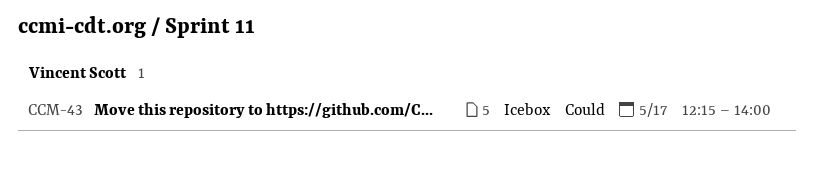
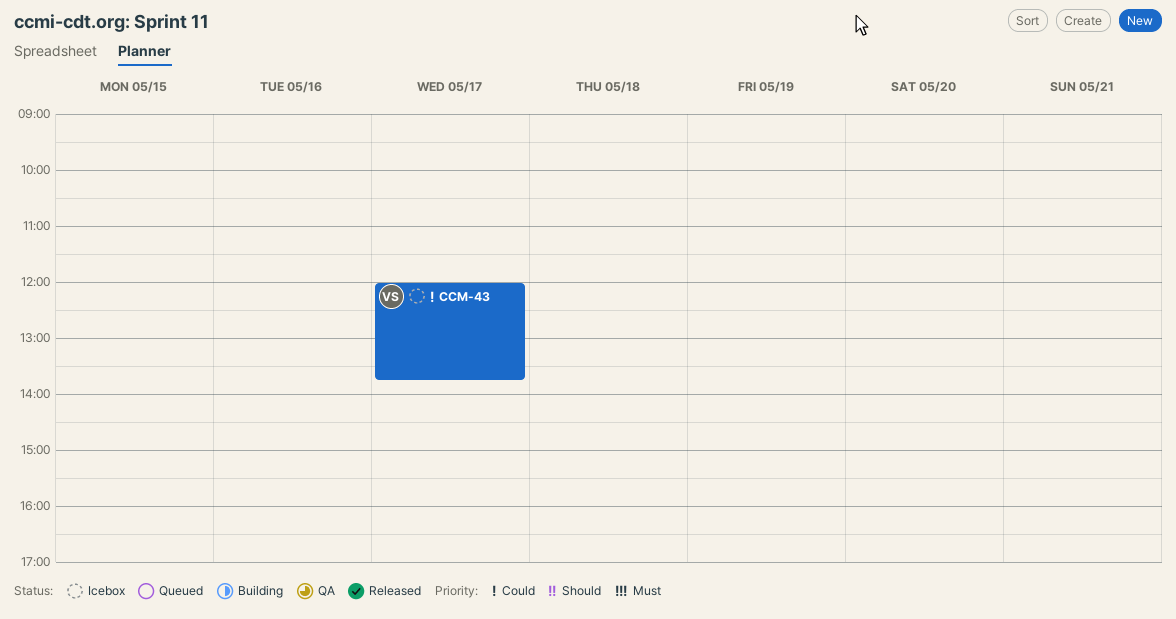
CCM-43, begins: 12:15 -> 12:00
CCM-43, ends: 14:00 -> 13:45

